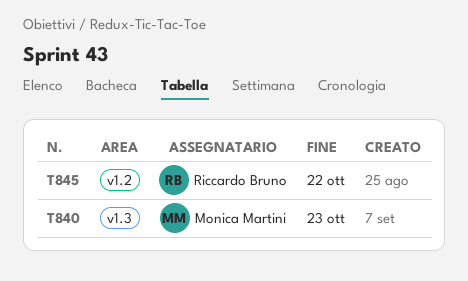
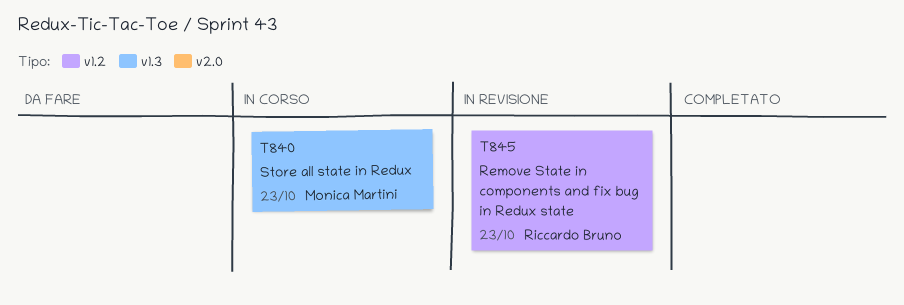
T845, due: Oct 22 -> Oct 23

